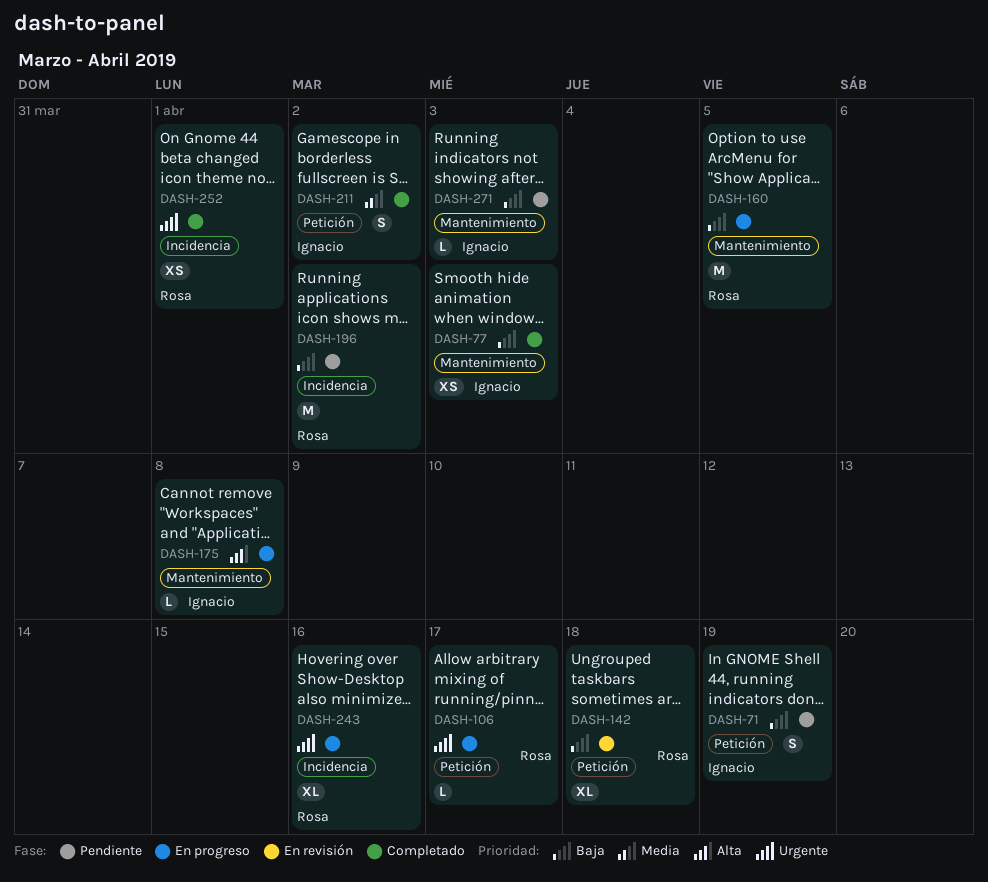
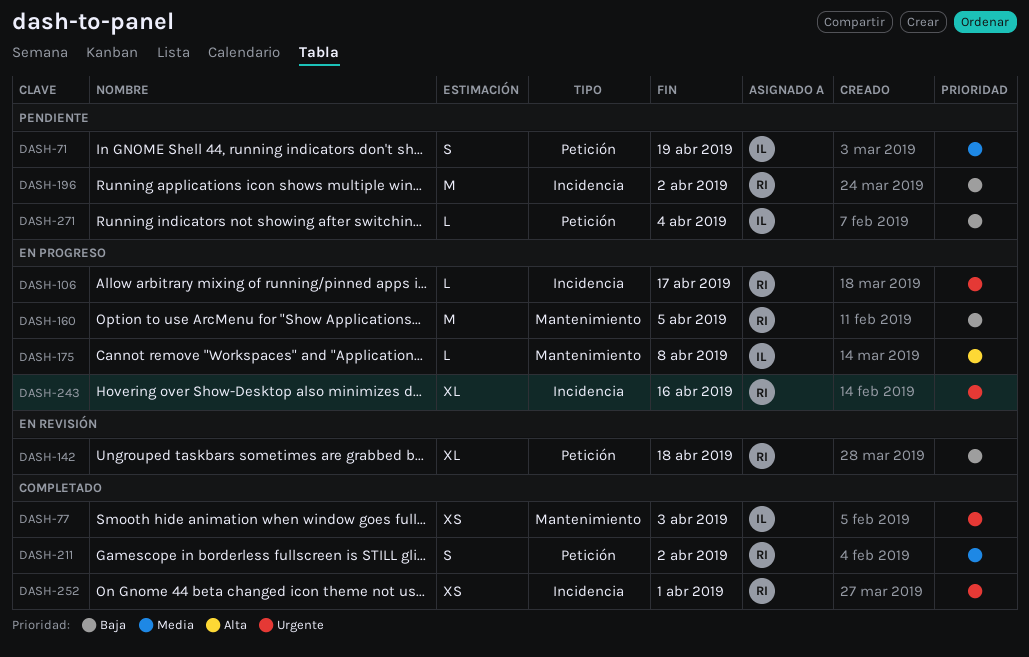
DASH-71, priority: Baja -> Media
DASH-77, priority: Baja -> Urgente
DASH-106, label: Petición -> Incidencia
DASH-211, owner: Ignacio -> Rosa
DASH-271, label: Mantenimiento -> Petición
DASH-271, due: Apr 3 -> Apr 4

